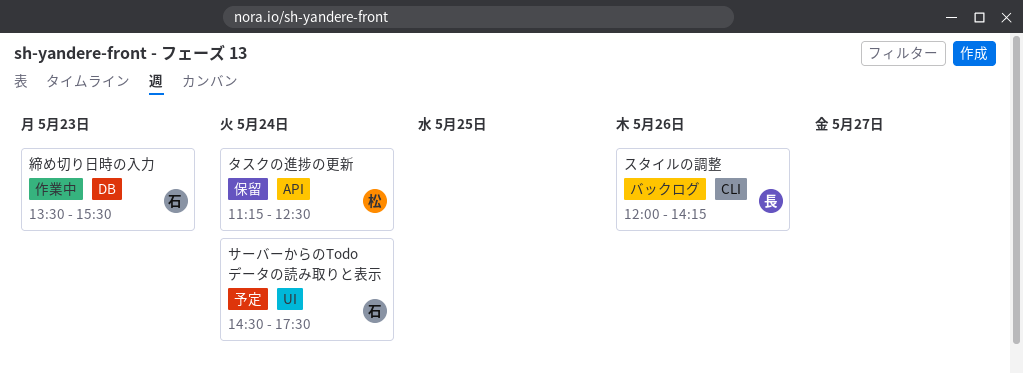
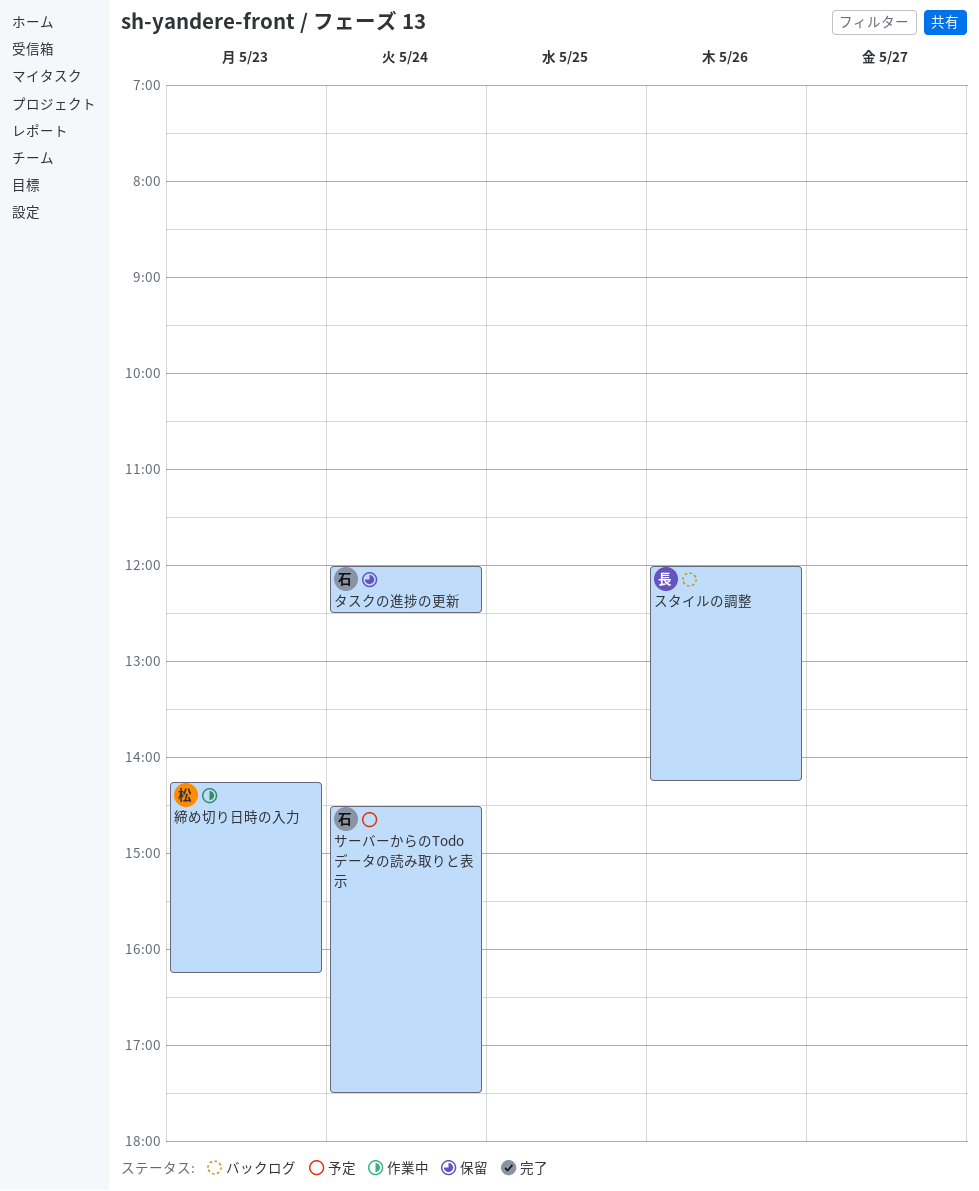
タスクの進捗の更新, owner: 松 -> 石
タスクの進捗の更新, begins: 11:15 -> 12:00
締め切り日時の入力, owner: 石 -> 松
締め切り日時の入力, begins: 13:30 -> 14:15
締め切り日時の入力, ends: 15:30 -> 16:15

